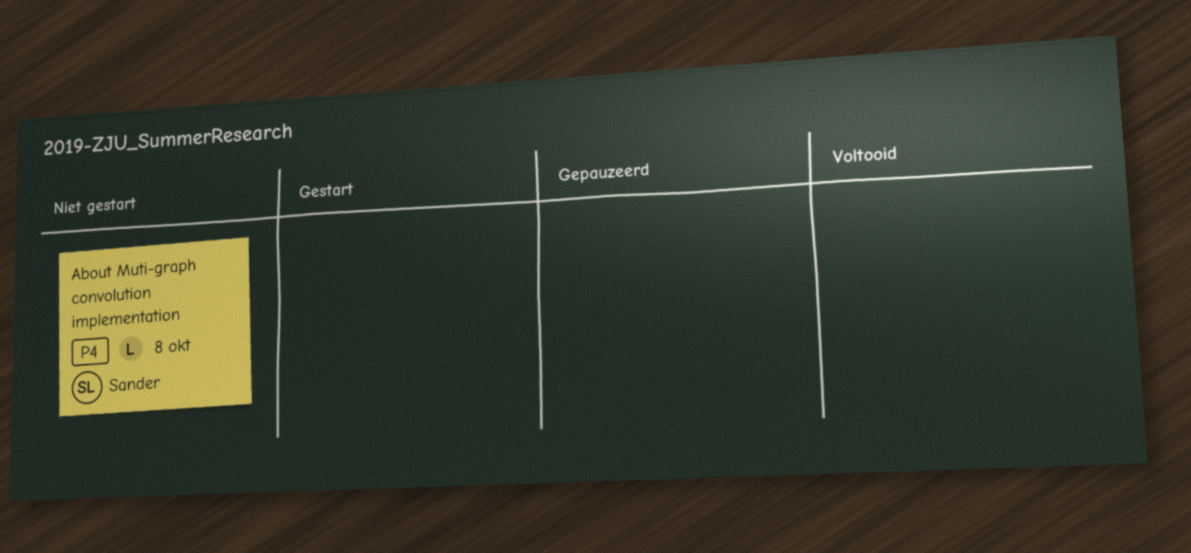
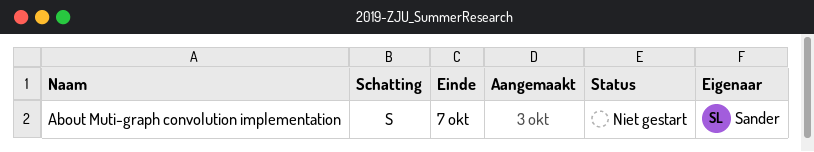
About Muti-graph convolution implementation, estimate: L -> S
About Muti-graph convolution implementation, due: Oct 8 -> Oct 7

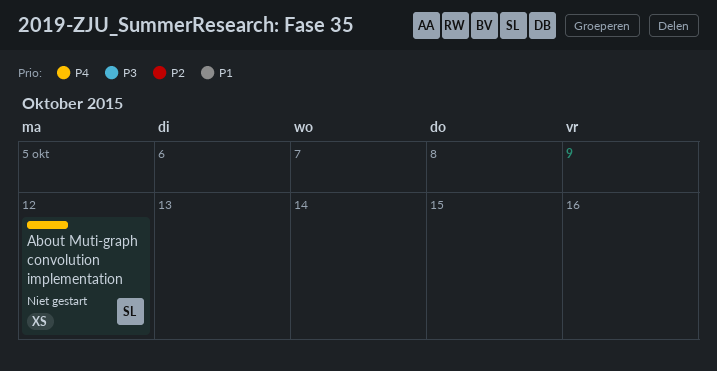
About Muti-graph convolution implementation, estimate: S -> XS
About Muti-graph convolution implementation, due: Oct 7 -> Oct 12

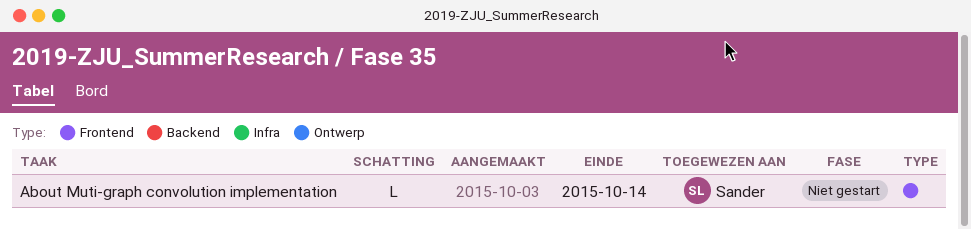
About Muti-graph convolution implementation, estimate: XS -> L
About Muti-graph convolution implementation, due: Oct 12 -> Oct 14

